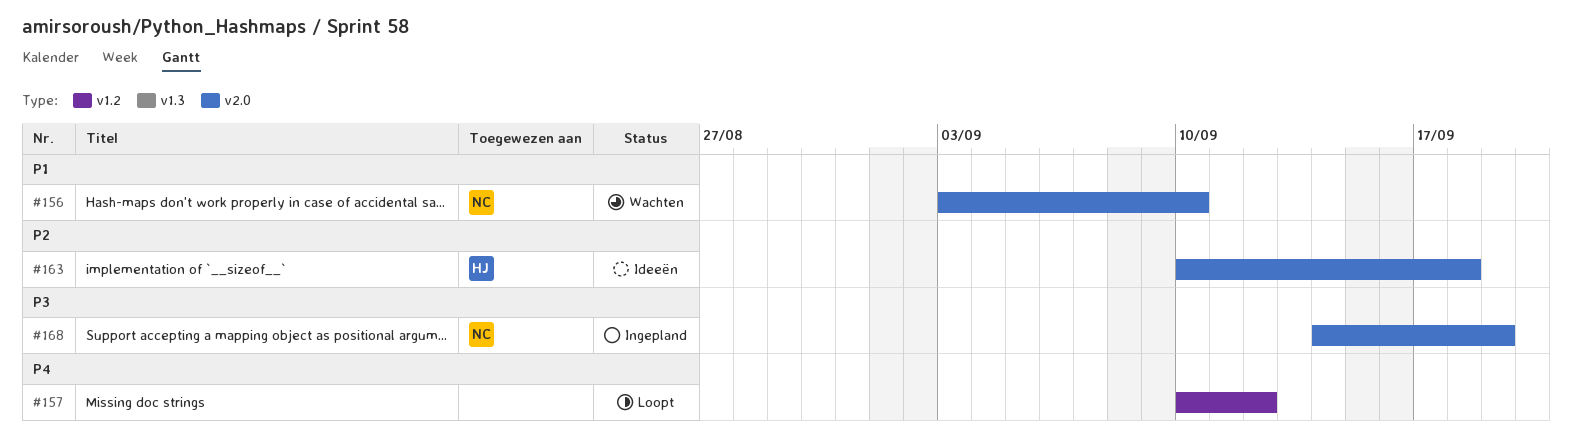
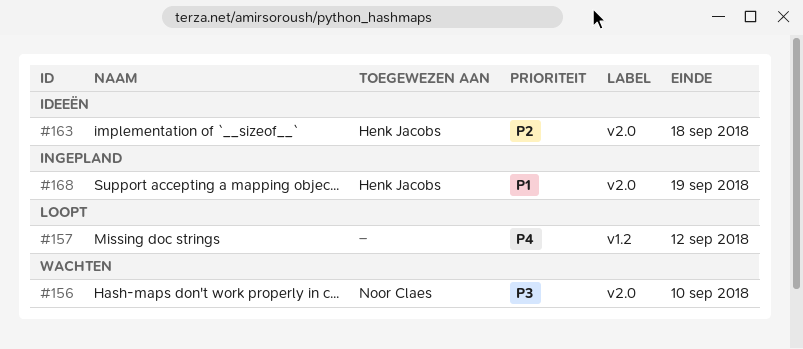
#156, priority: P1 -> P3
#168, owner: Noor Claes -> Henk Jacobs
#168, priority: P3 -> P1

